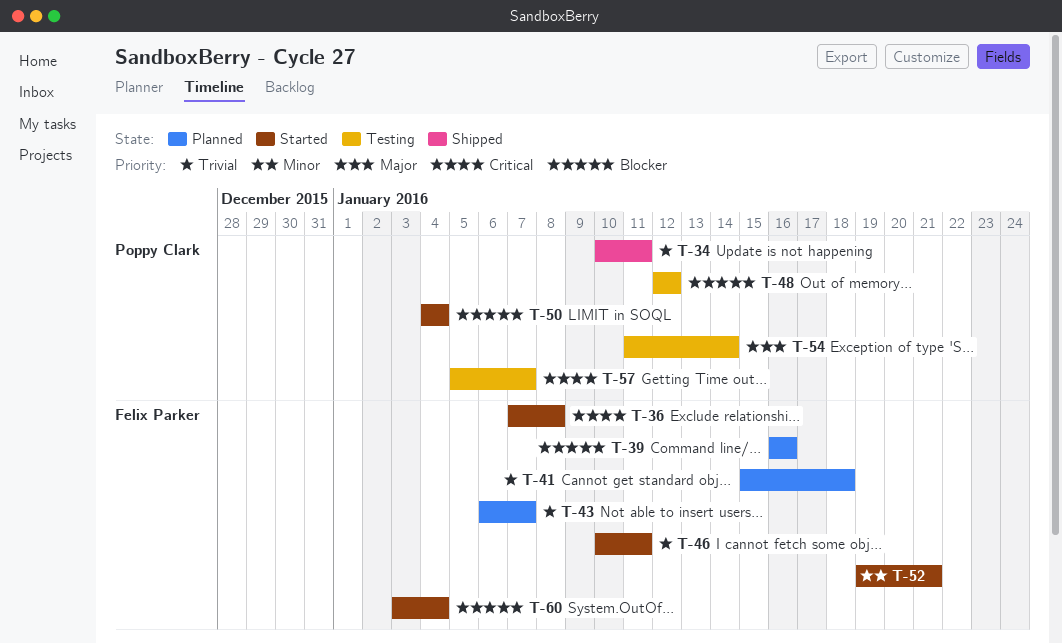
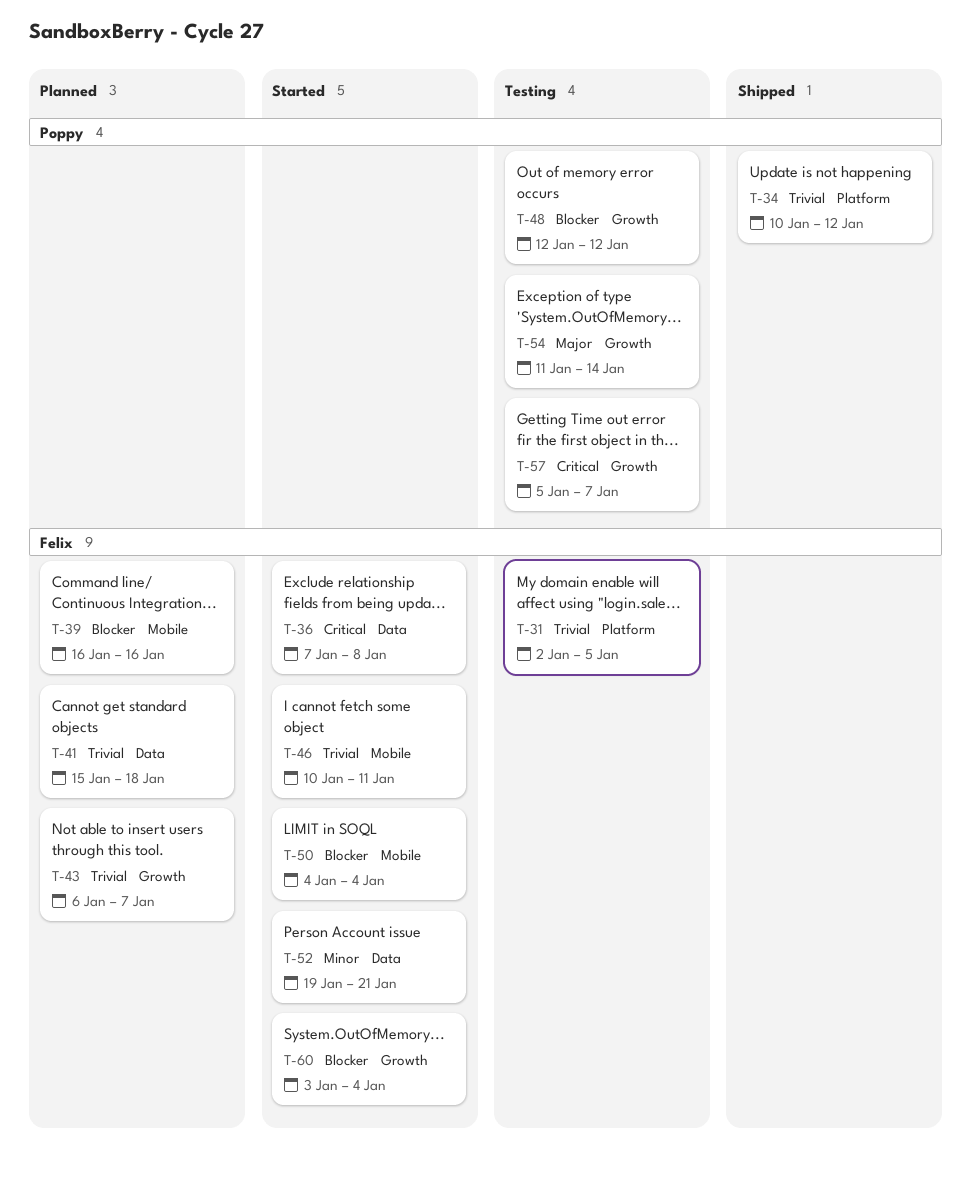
T-31: none -> present
T-34, due: Jan 11 -> Jan 12
T-50, owner: Poppy Clark -> Felix Parker

